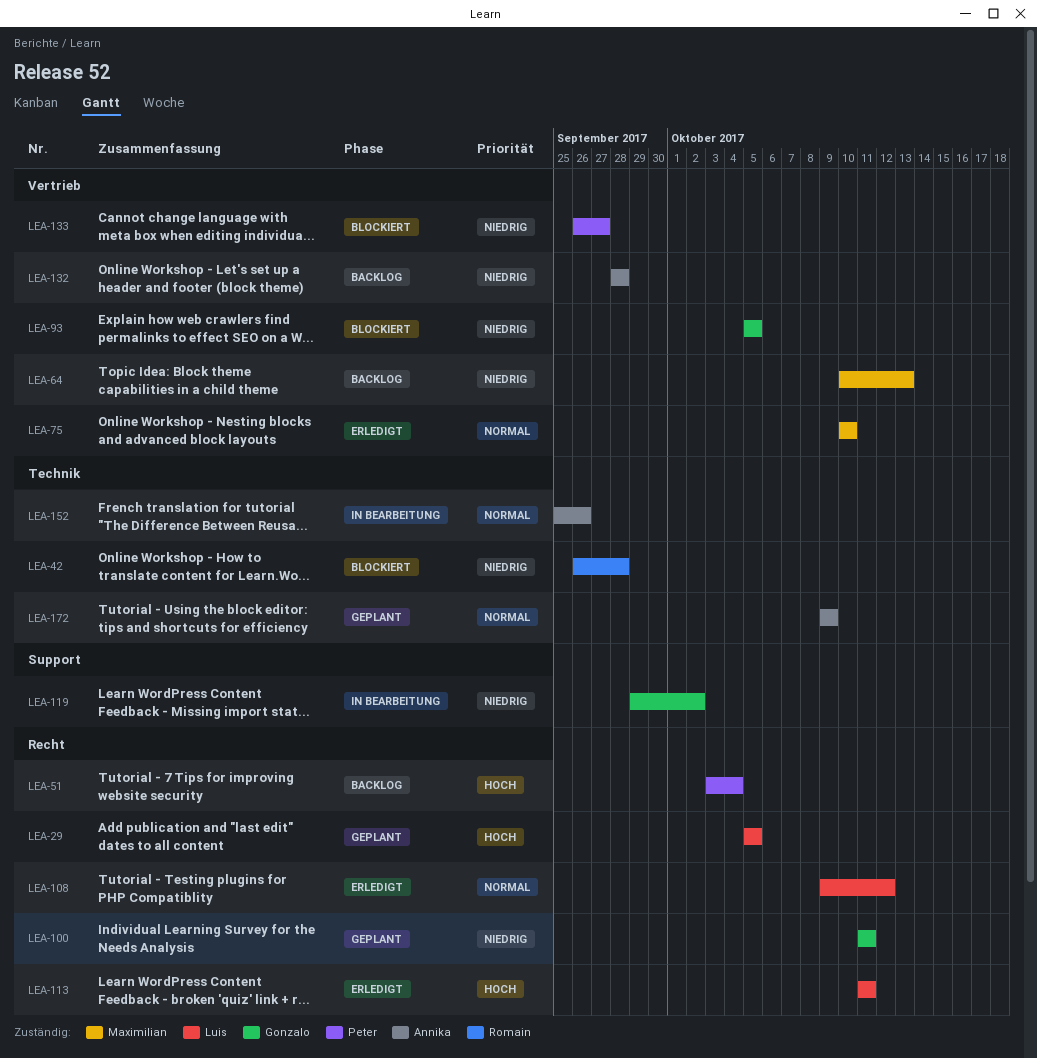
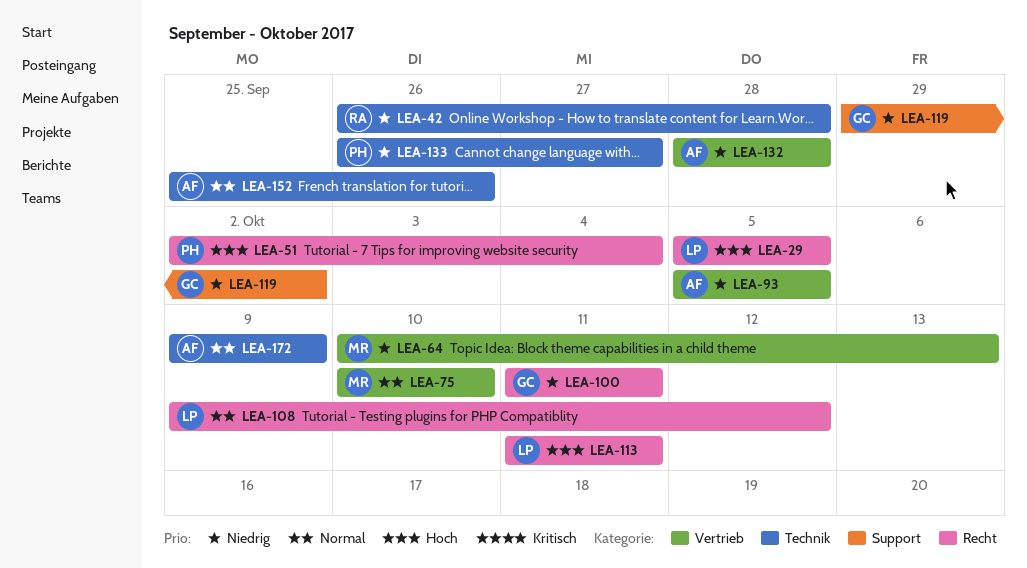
LEA-51, start: Oct 3 -> Oct 2
LEA-93, owner: Gonzalo -> Annika
LEA-133, label: Vertrieb -> Technik

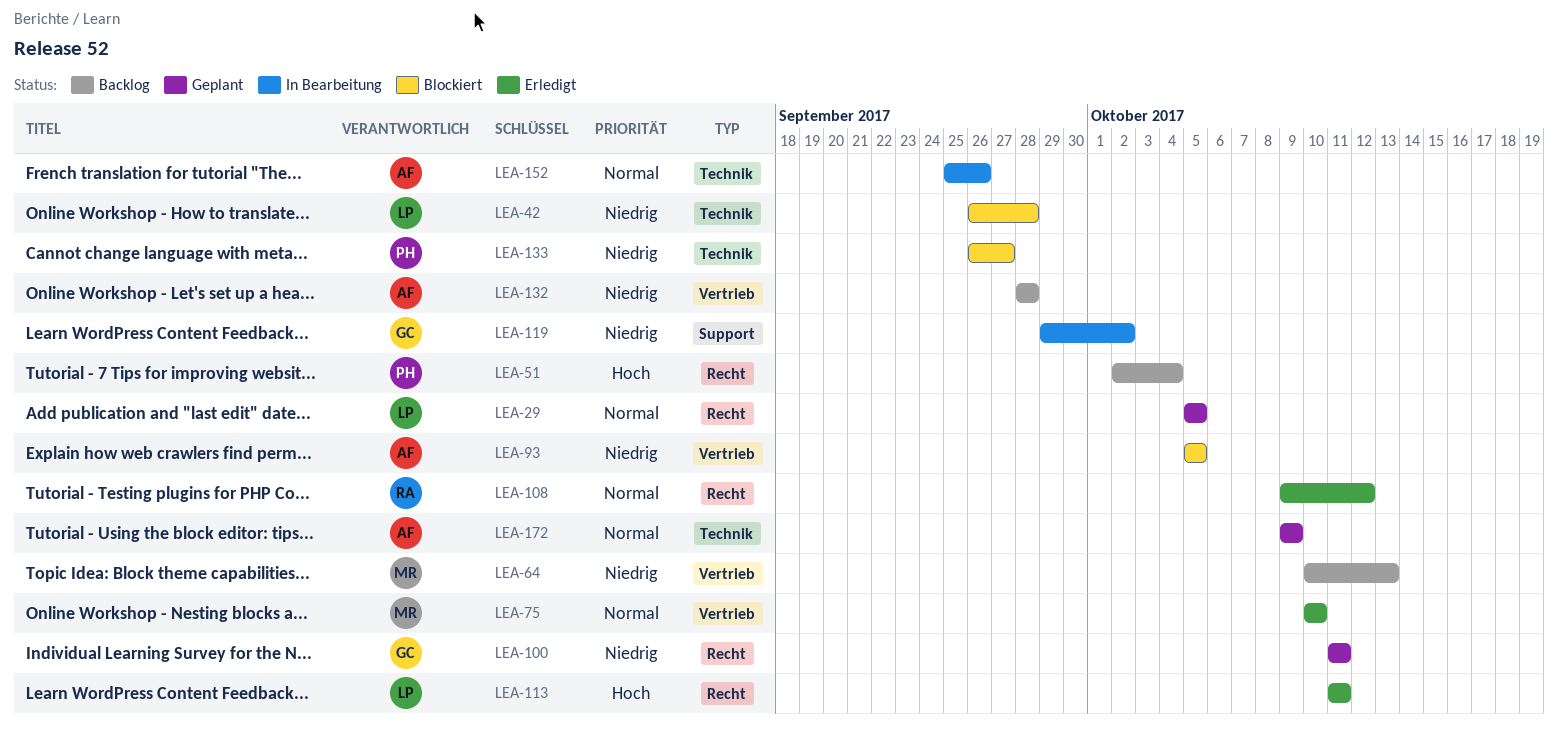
LEA-29, priority: Hoch -> Normal
LEA-42, owner: RA -> LP
LEA-108, owner: LP -> RA

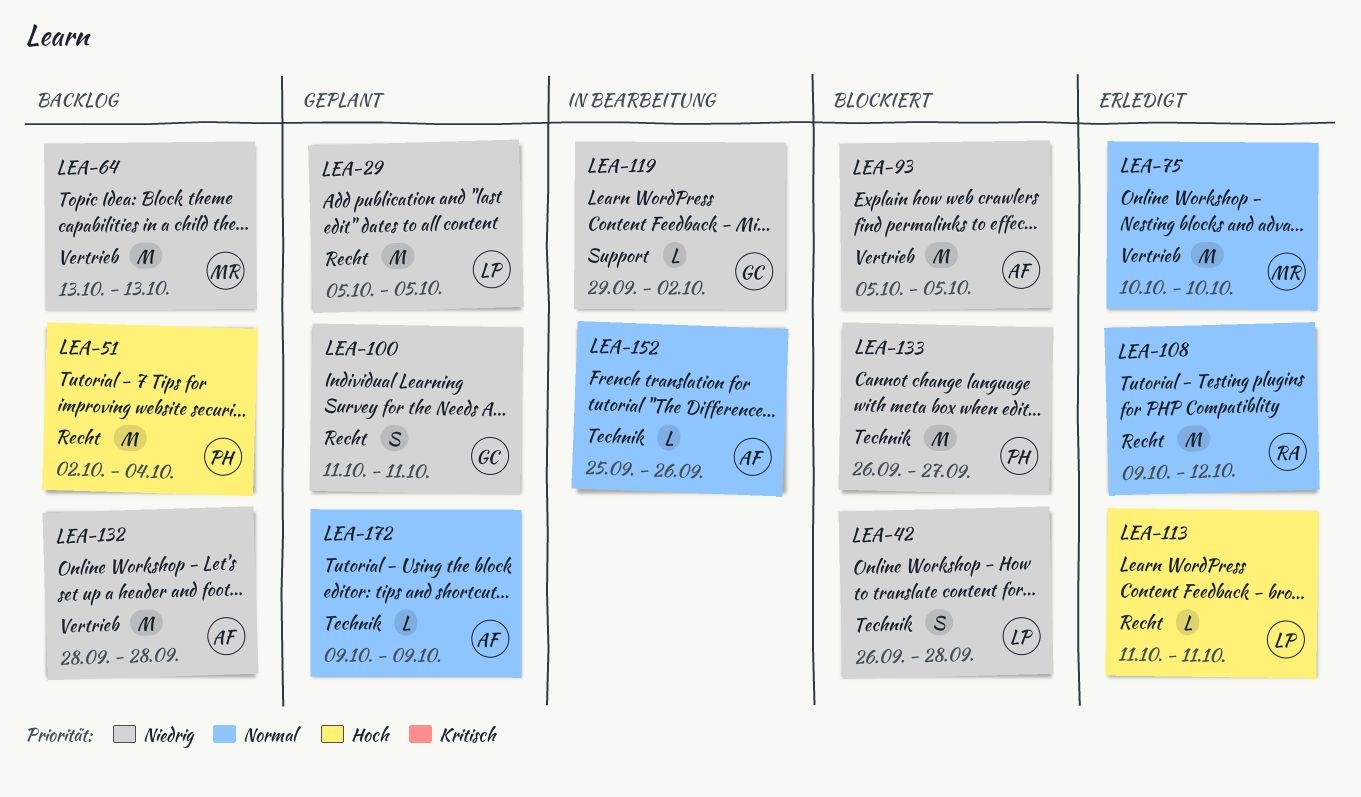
LEA-29, priority: Normal -> Niedrig
LEA-64, start: Oct 10 -> Oct 13

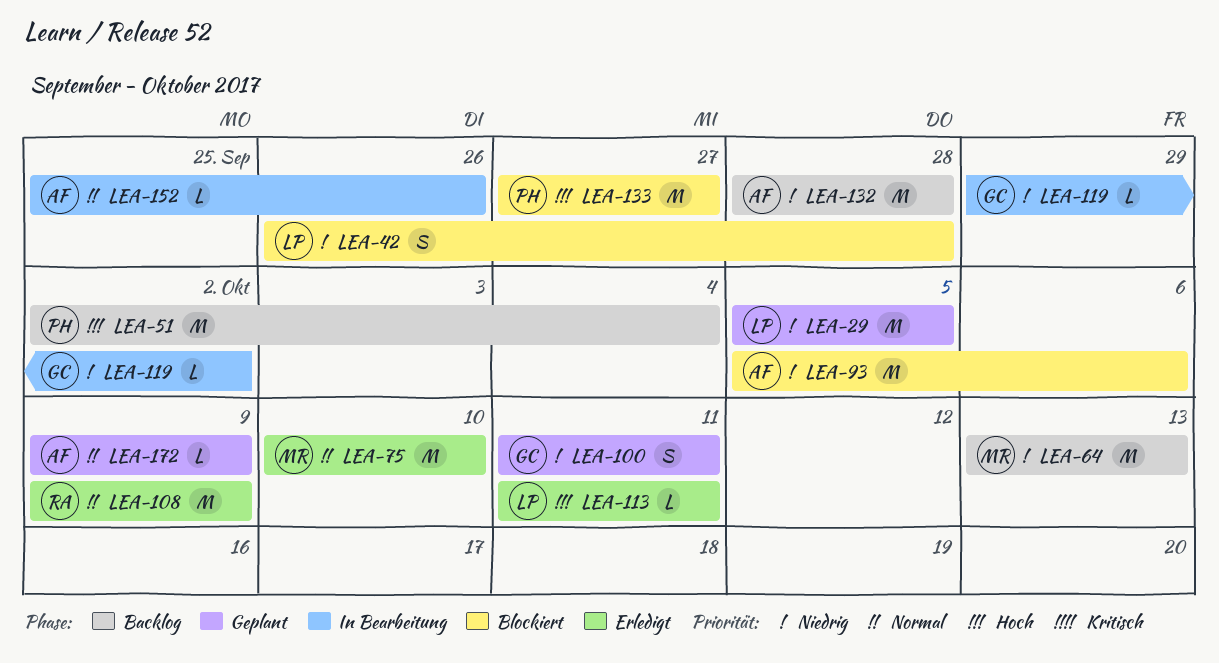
LEA-93, due: Oct 5 -> Oct 6
LEA-108, due: Oct 12 -> Oct 9
LEA-133, priority: Niedrig -> Hoch
LEA-133, start: Sep 26 -> Sep 27

